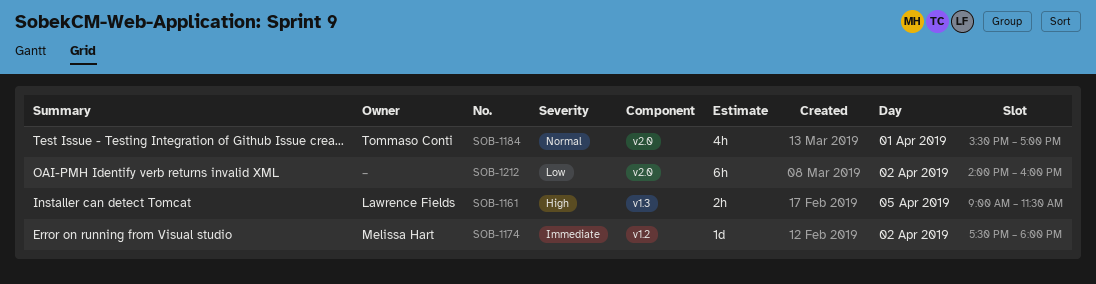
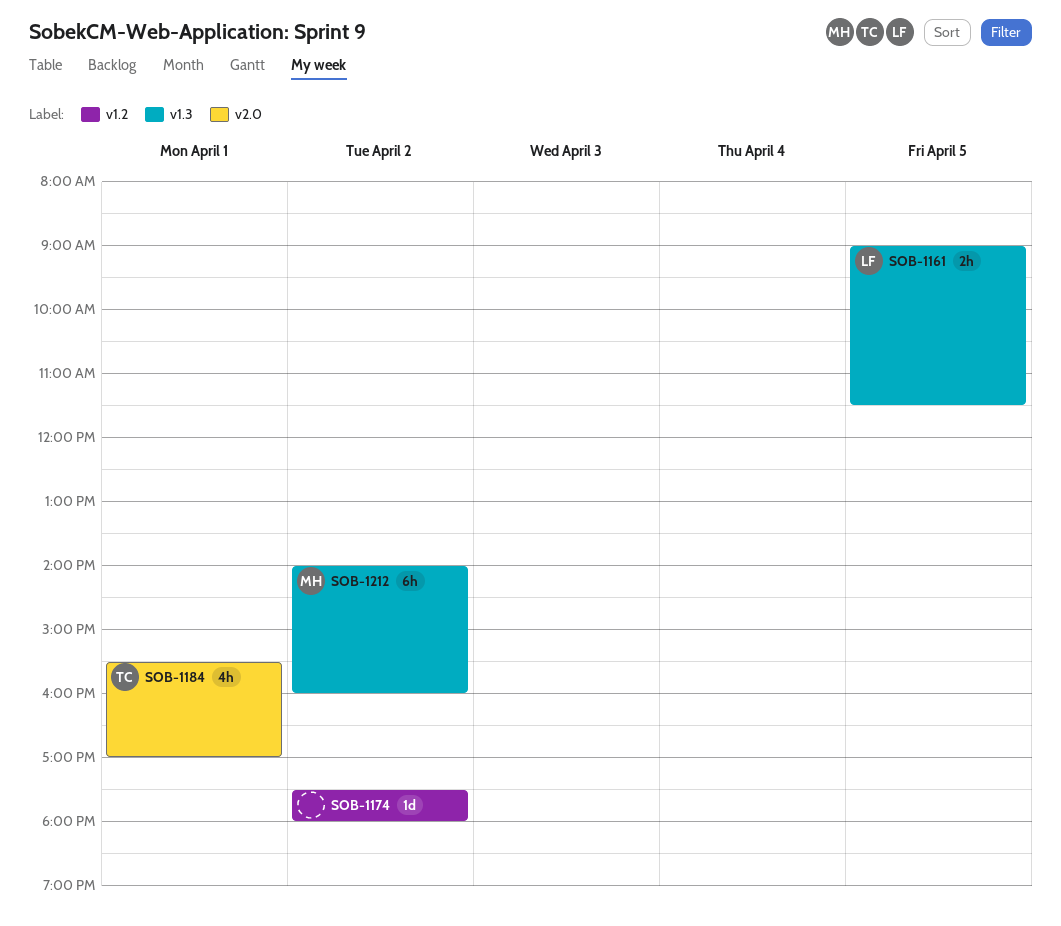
SOB-1174, owner: Melissa Hart -> none
SOB-1212, owner: none -> Melissa Hart
SOB-1212, label: v2.0 -> v1.3

